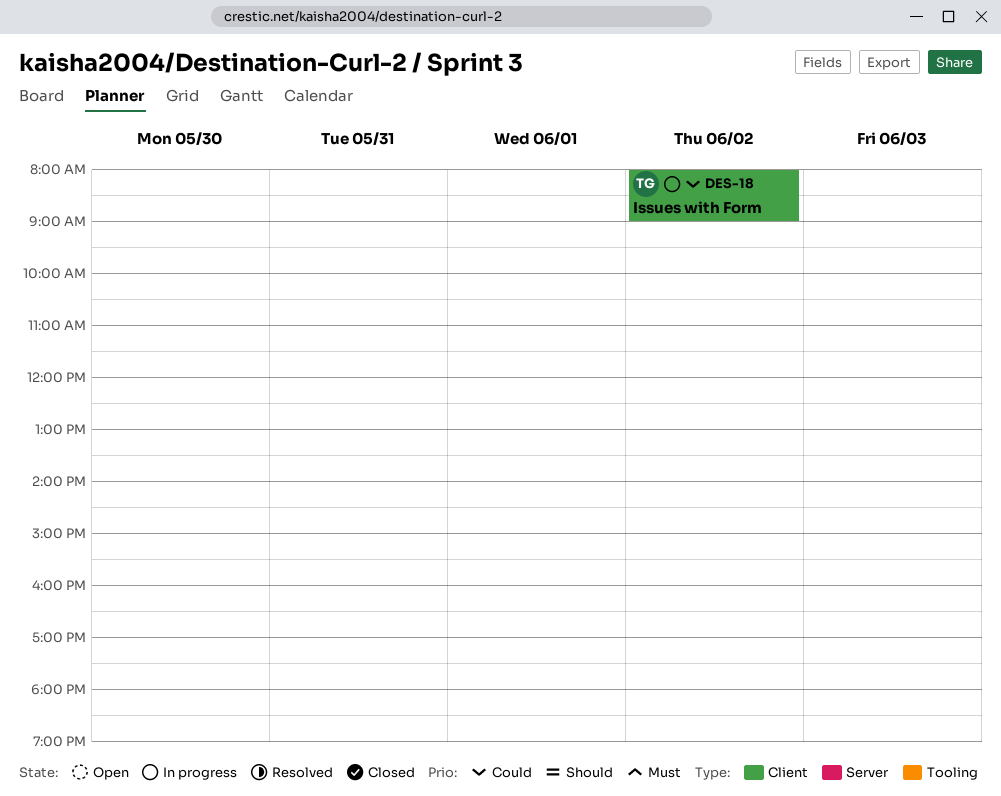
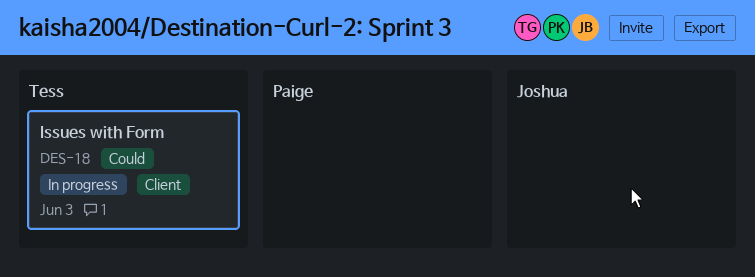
DES-18, day: Jun 2 -> Jun 3

